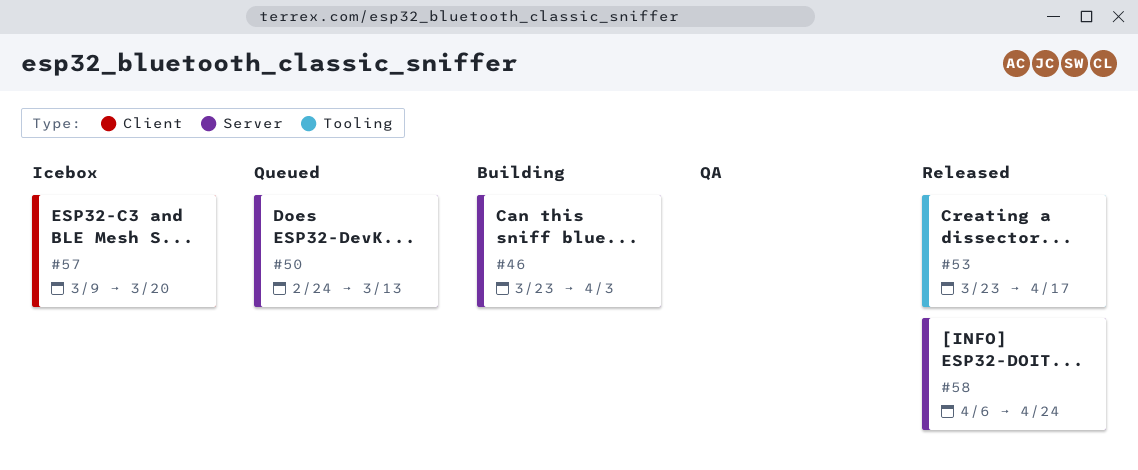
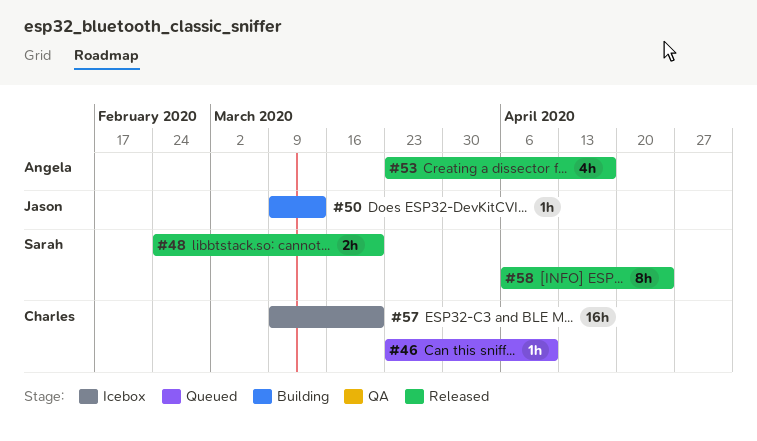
#46, status: Building -> Queued
#46, due: Apr 3 -> Apr 10
#48: none -> present
#50, status: Queued -> Building
#50, start: Feb 24 -> Mar 9

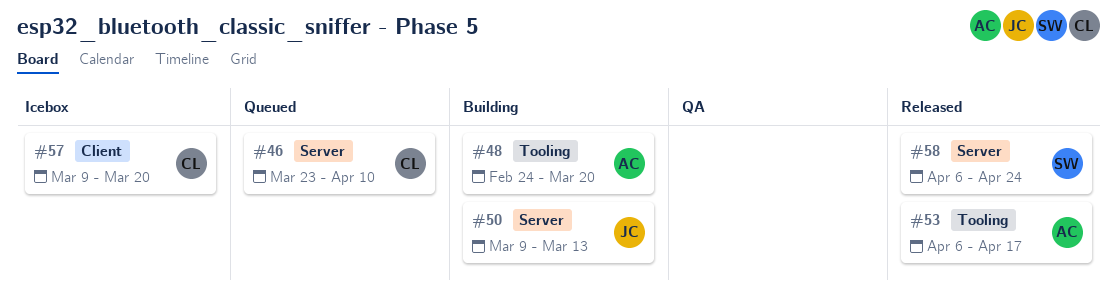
#48, status: Released -> Building
#48, owner: Sarah -> Angela
#53, start: Mar 23 -> Apr 6

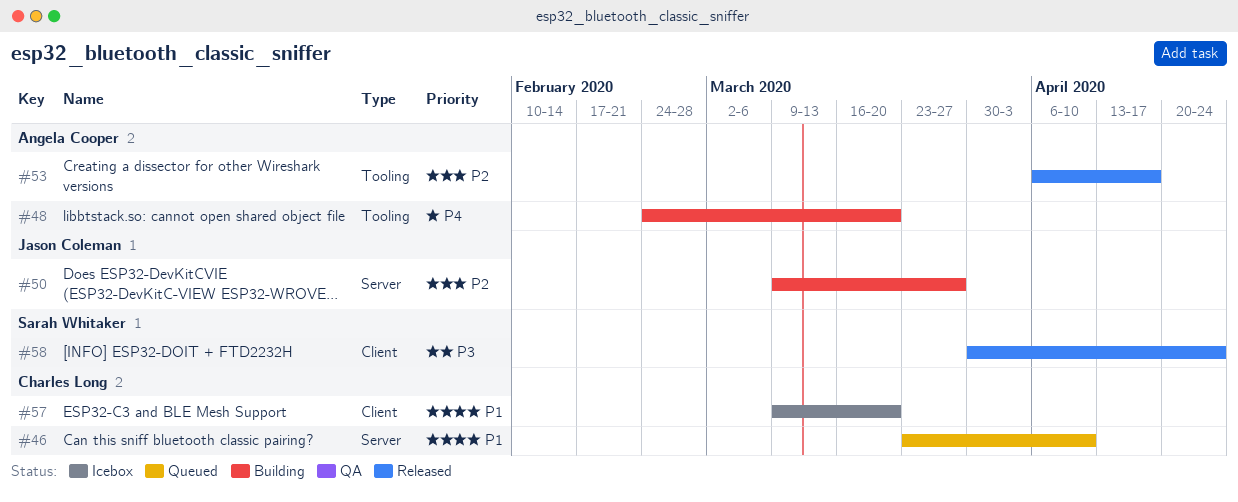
#50, due: Mar 13 -> Mar 27
#58, label: Server -> Client
#58, start: Apr 6 -> Mar 30

